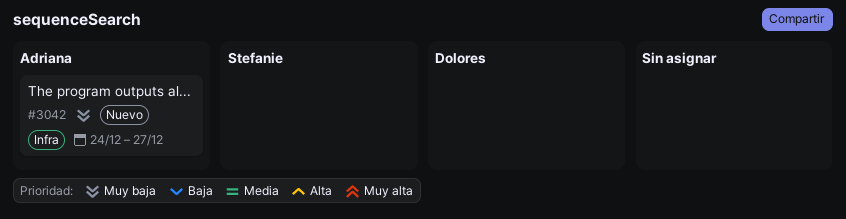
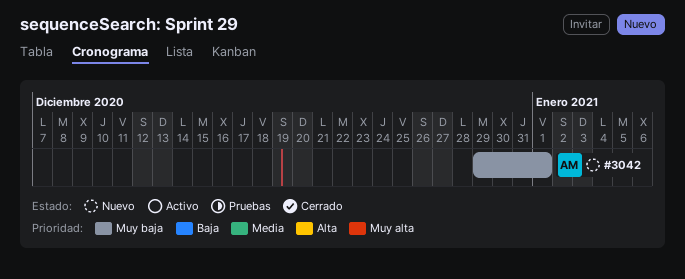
#3042, start: Dec 24 -> Dec 29
#3042, due: Dec 27 -> Jan 1

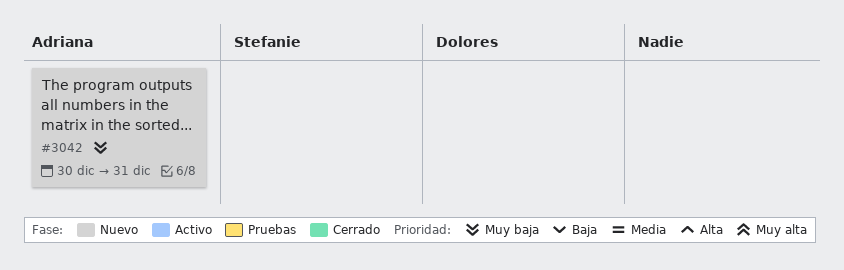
#3042, start: Dec 29 -> Dec 30
#3042, due: Jan 1 -> Dec 31

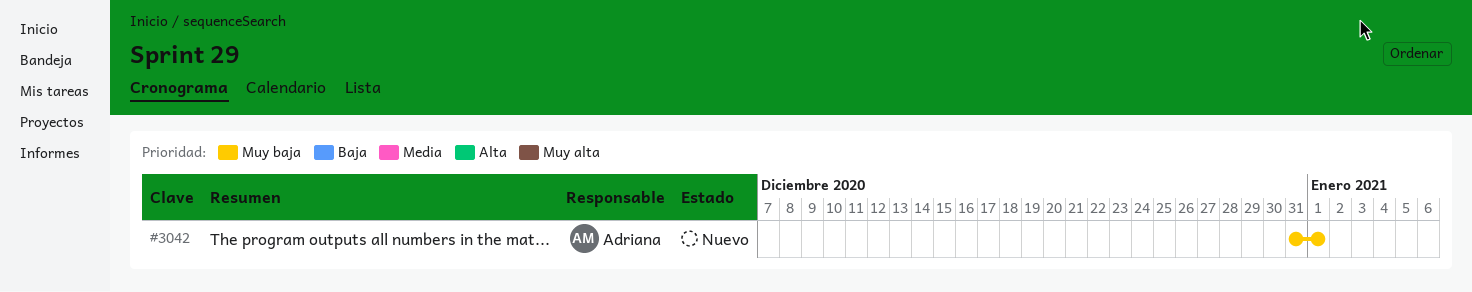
#3042, start: Dec 30 -> Dec 31
#3042, due: Dec 31 -> Jan 1

